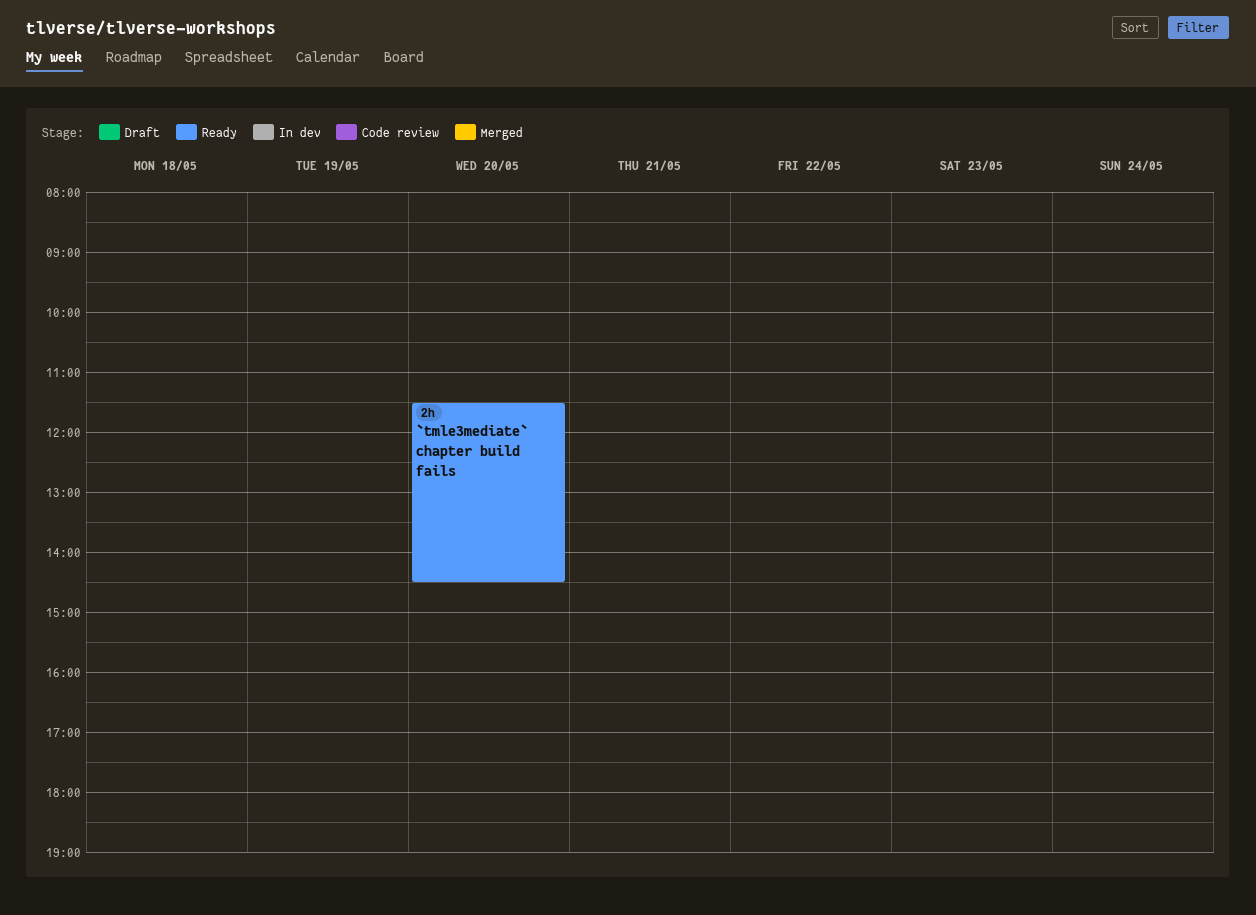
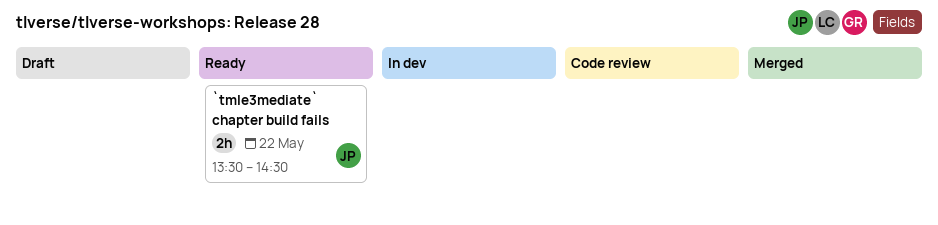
`tmle3mediate` chapter build fails, day: May 20 -> May 22
`tmle3mediate` chapter build fails, begins: 11:30 -> 13:30

